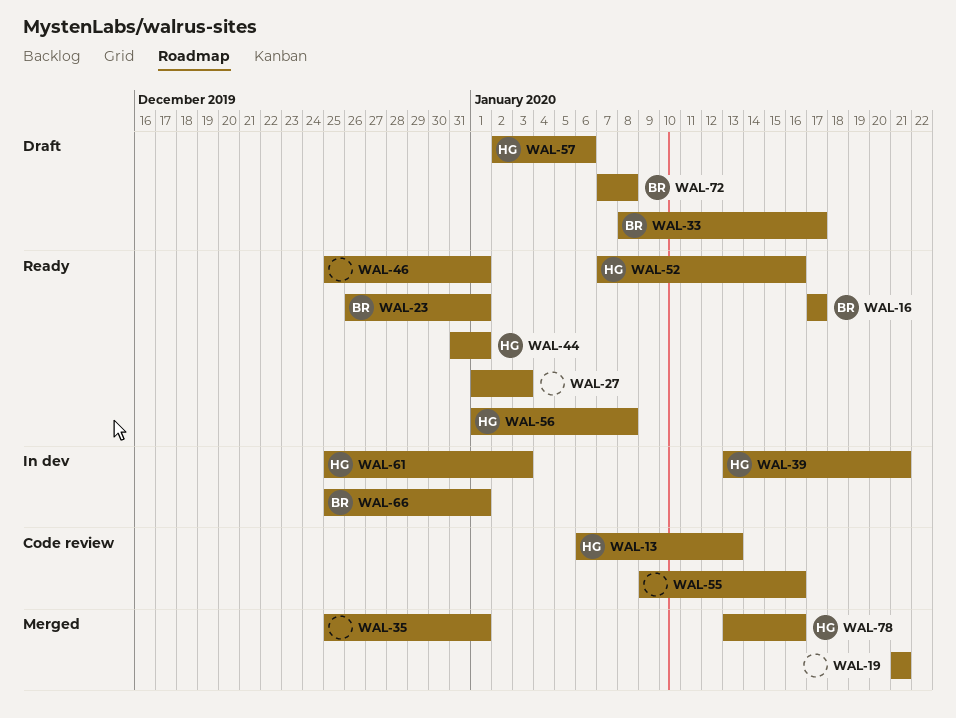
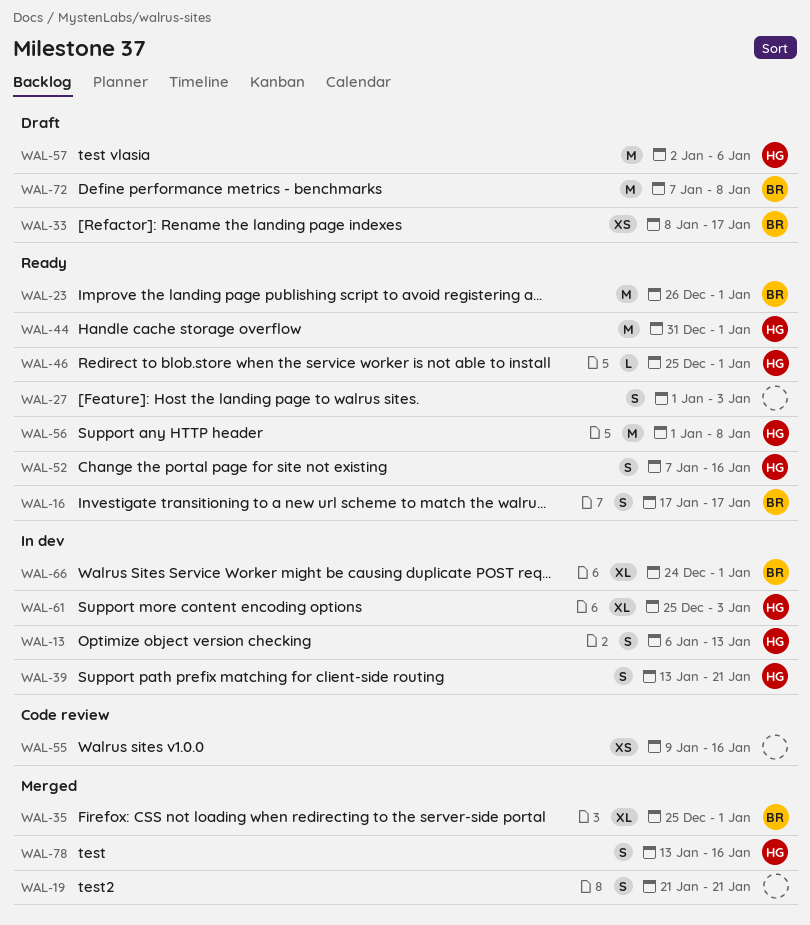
WAL-13, status: Code review -> In dev
WAL-35, owner: none -> BR
WAL-46, owner: none -> HG
WAL-66, start: Dec 25 -> Dec 24

